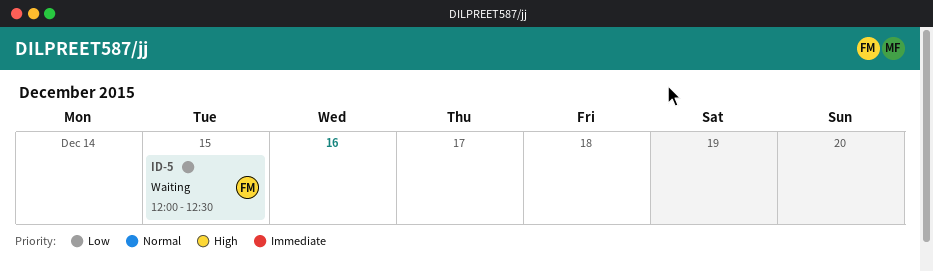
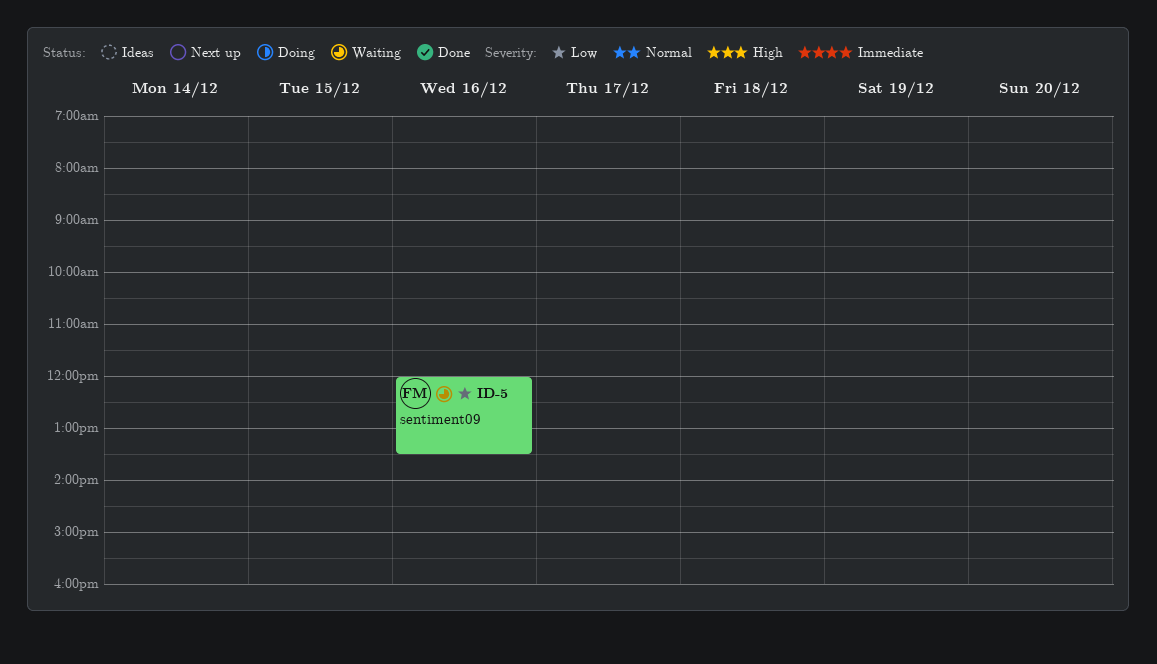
ID-5, day: Dec 15 -> Dec 16
ID-5, ends: 12:30 -> 13:30

